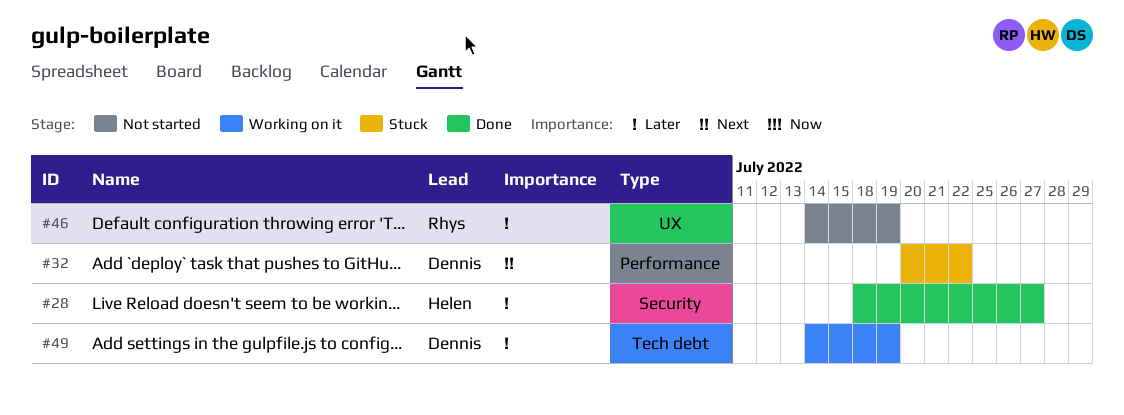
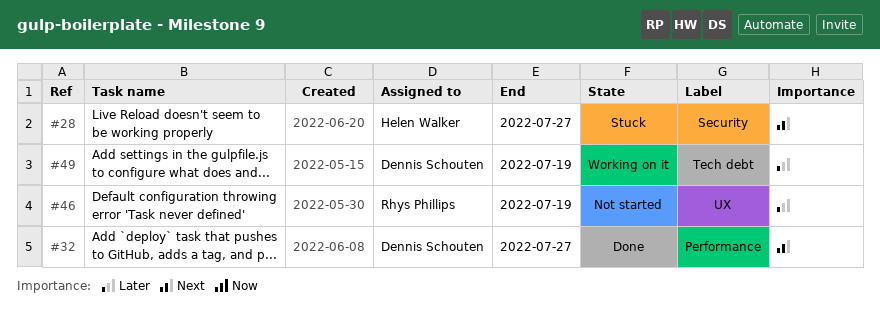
#28, status: Done -> Stuck
#28, priority: Later -> Next
#32, status: Stuck -> Done
#32, due: Jul 22 -> Jul 27

